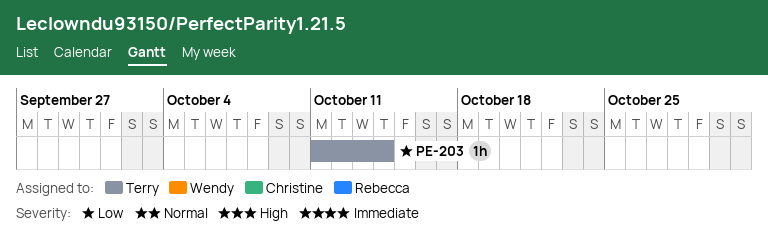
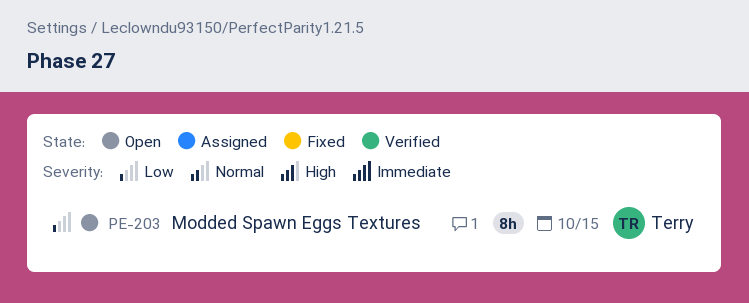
PE-203, estimate: 1h -> 8h
PE-203, due: Oct 14 -> Oct 15

